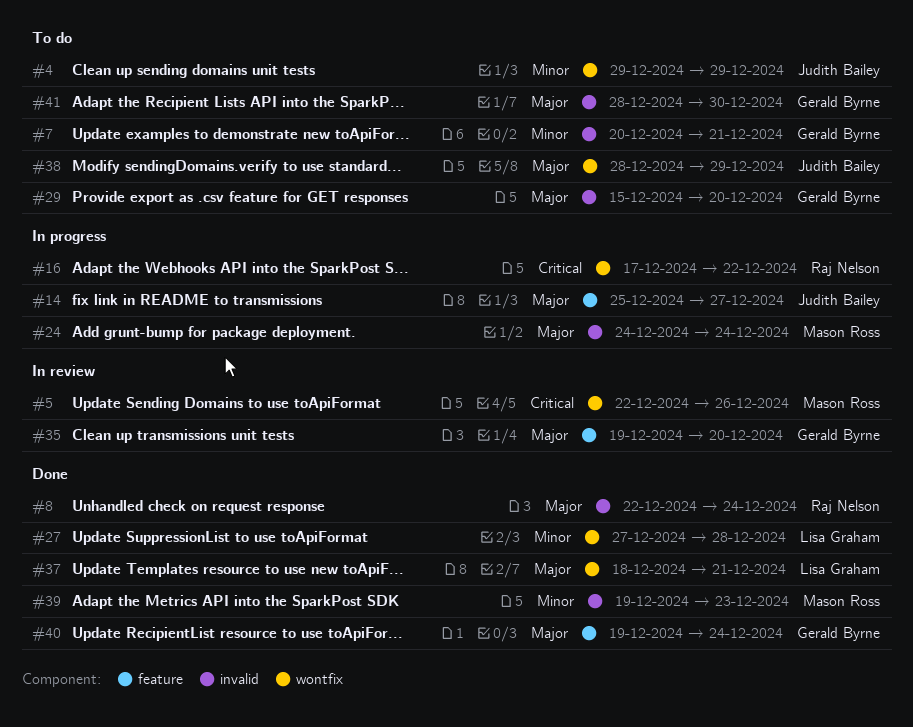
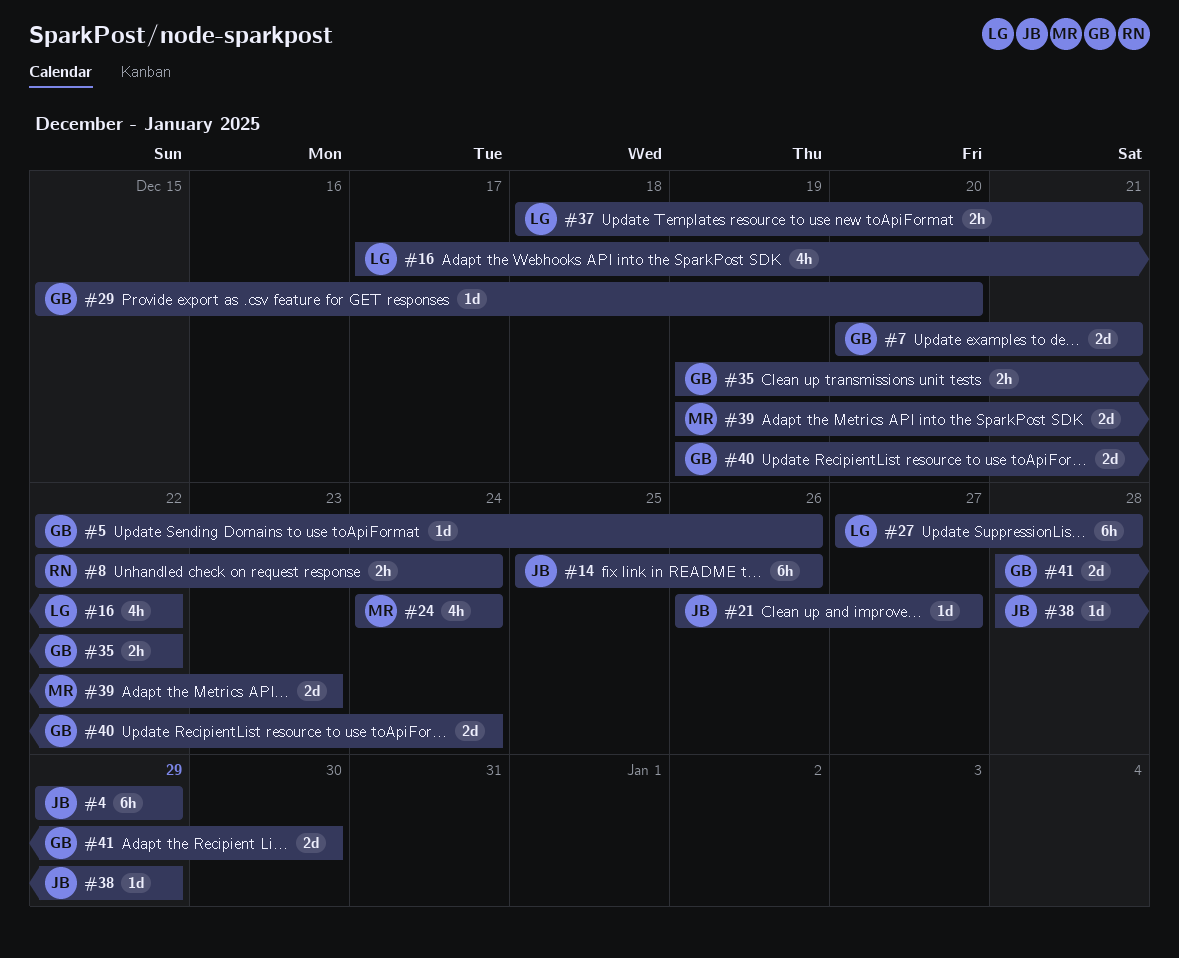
#5, owner: Mason Ross -> Gerald Byrne
#14, due: Dec 27 -> Dec 26
#16, owner: Raj Nelson -> Lisa Graham
#21: none -> present
#35, due: Dec 20 -> Dec 22

